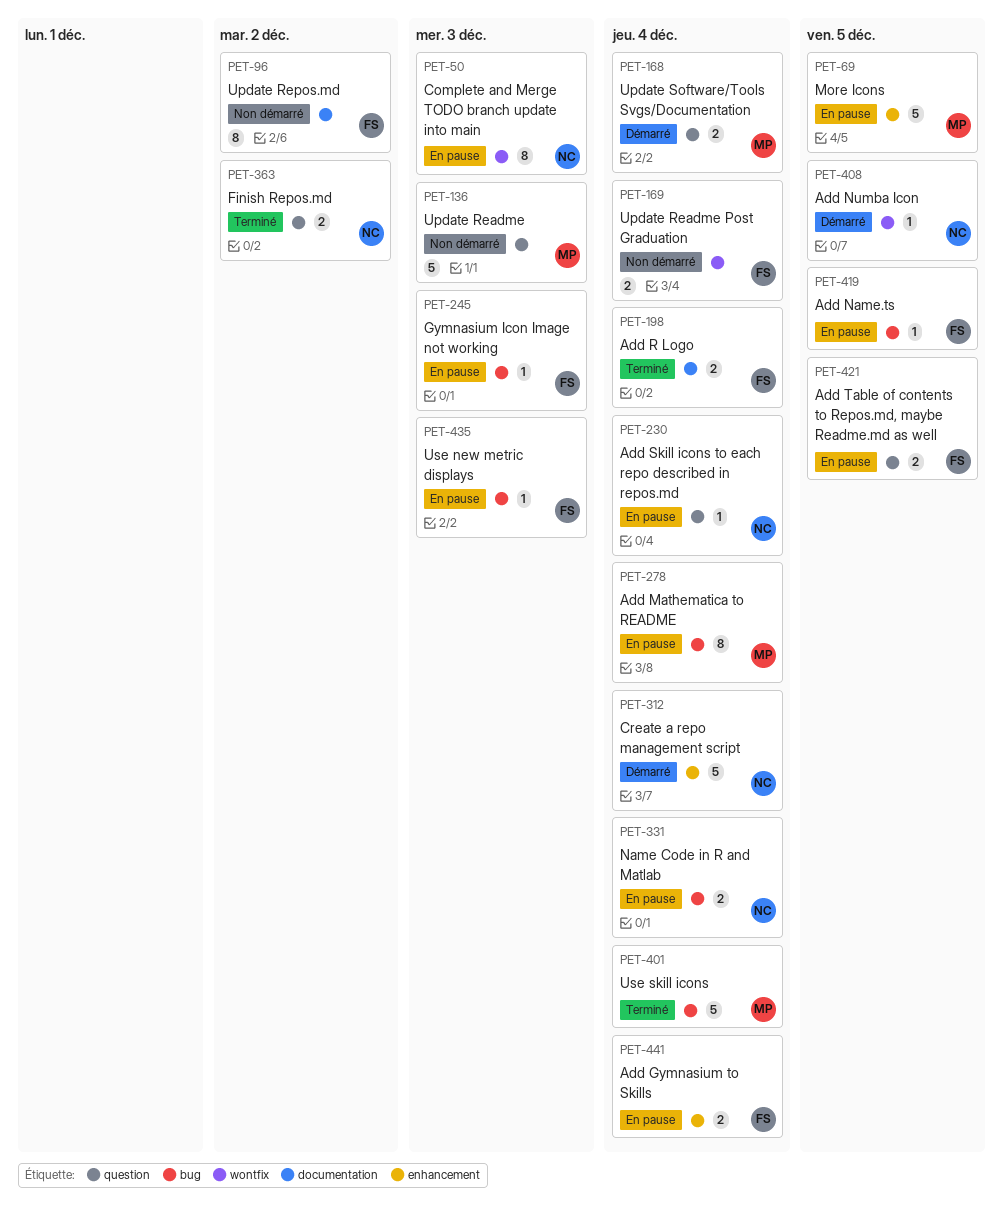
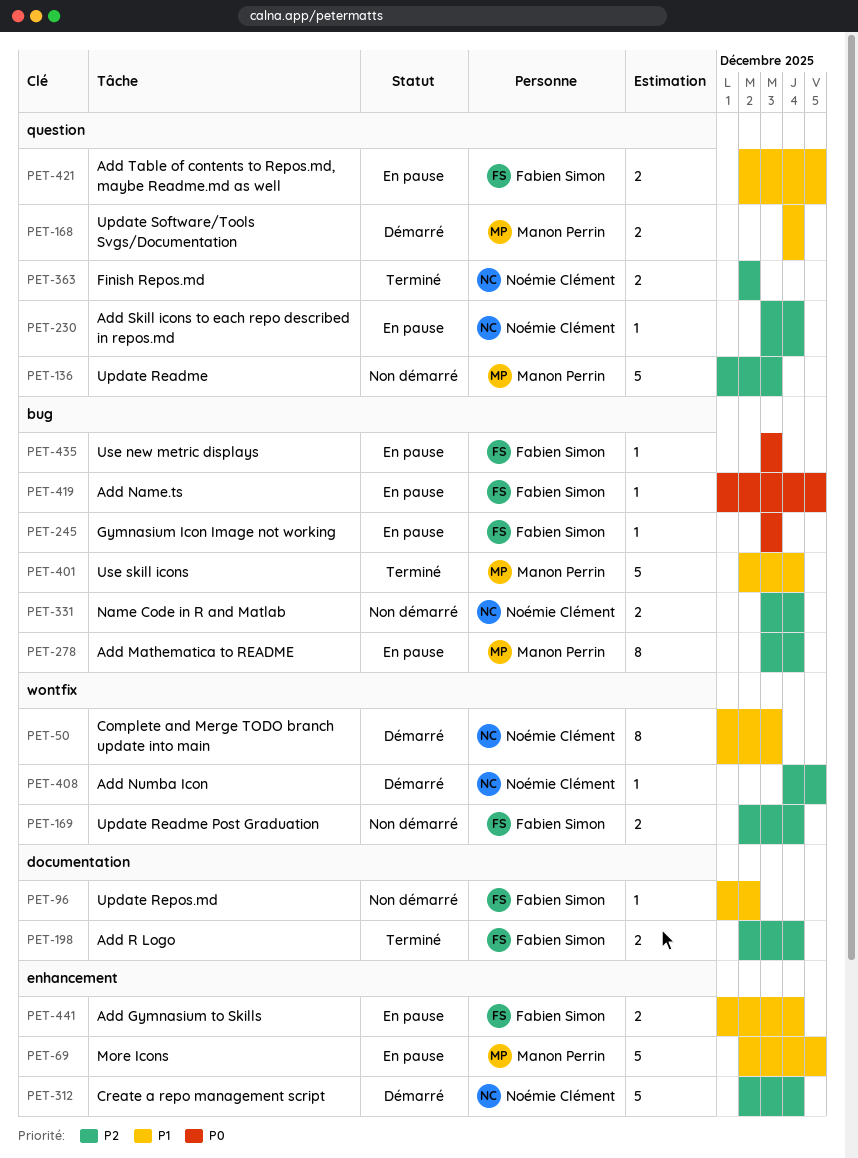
PET-50, status: En pause -> Démarré
PET-96, estimate: 8 -> 1
PET-331, status: En pause -> Non démarré

